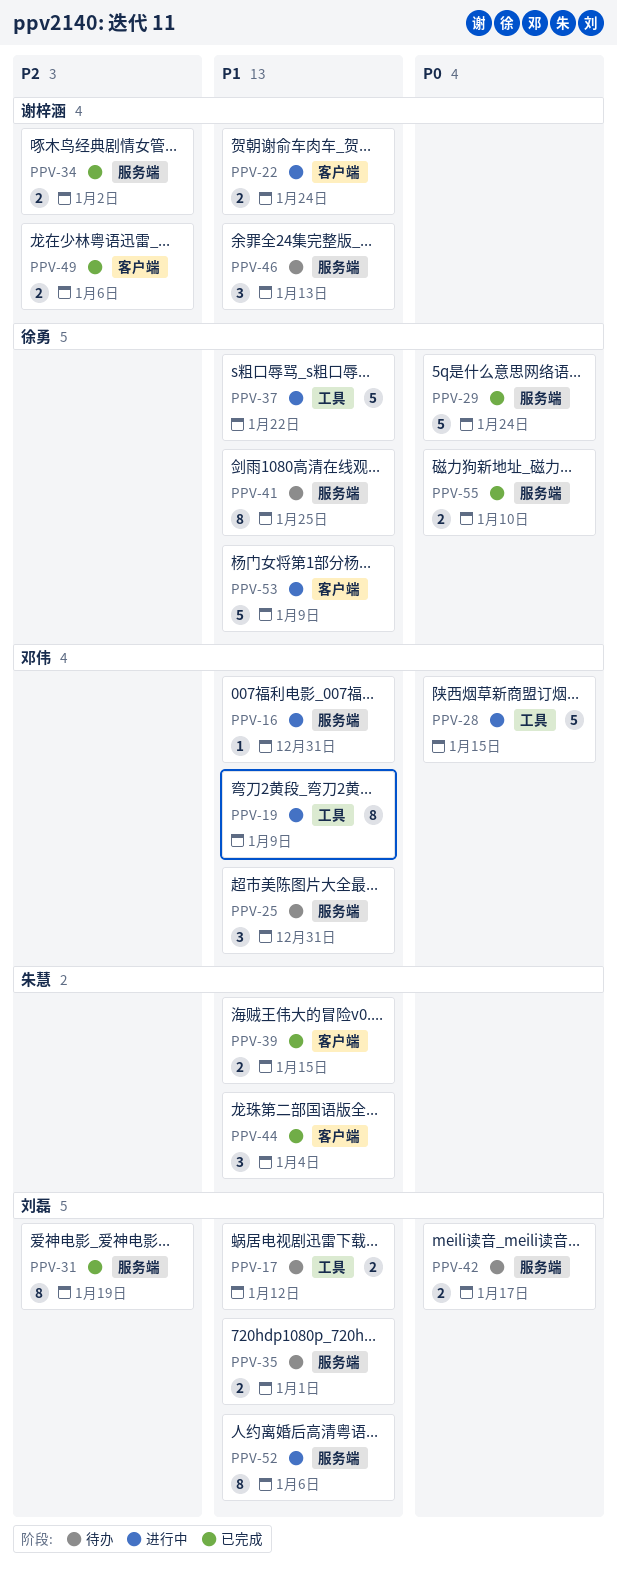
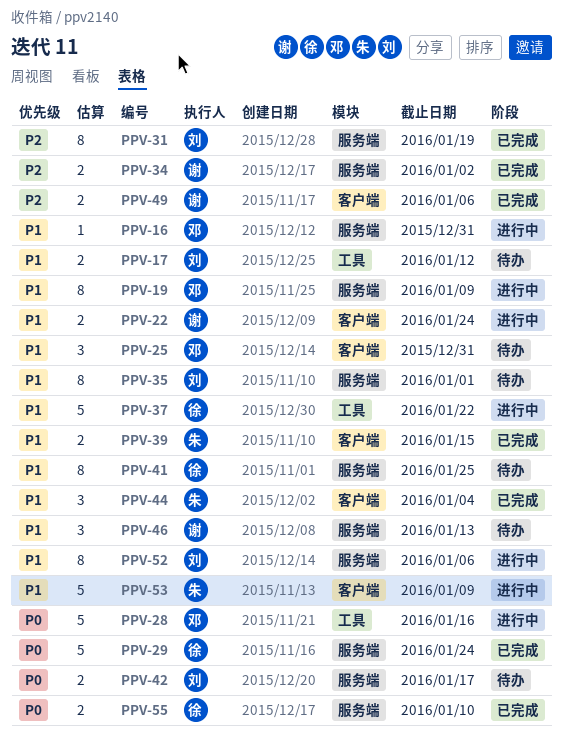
PPV-19, label: 工具 -> 服务端
PPV-25, label: 服务端 -> 客户端
PPV-28, due: Jan 15 -> Jan 16
PPV-35, estimate: 2 -> 8
PPV-53, owner: 徐勇 -> 朱慧

